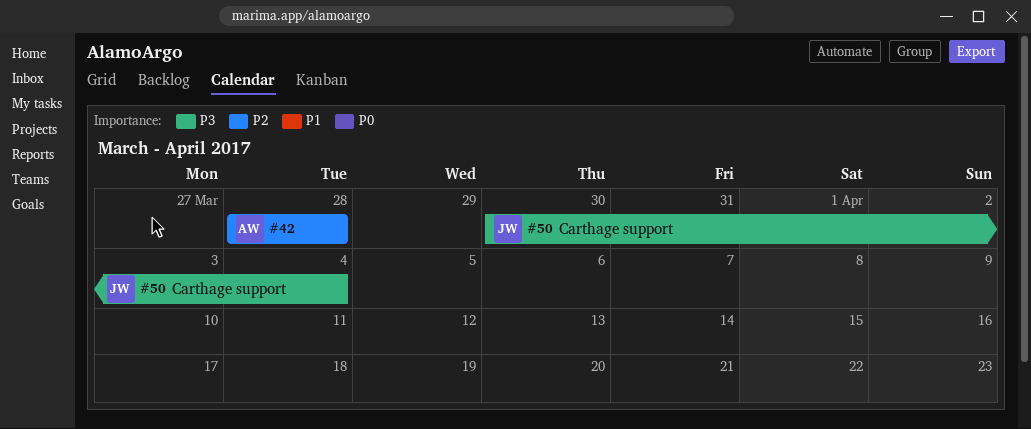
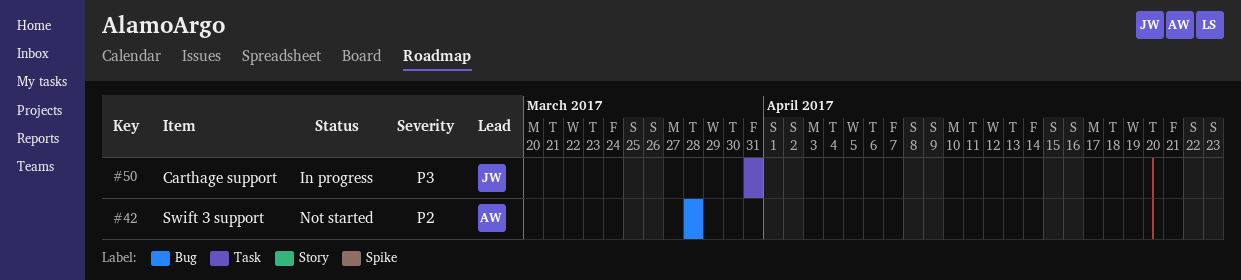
#50, start: Mar 30 -> Mar 31
#50, due: Apr 4 -> Mar 31

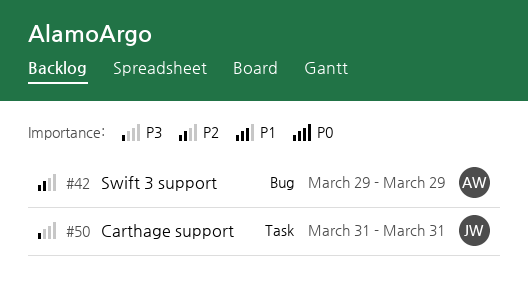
#42, start: Mar 28 -> Mar 29
#42, due: Mar 28 -> Mar 29

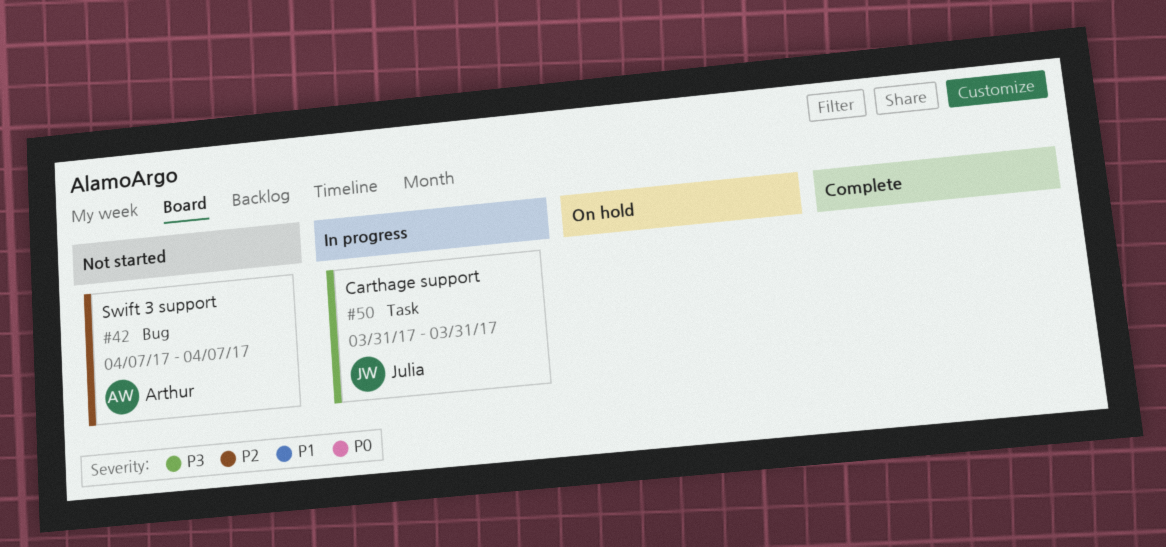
#42, start: Mar 29 -> Apr 7
#42, due: Mar 29 -> Apr 7

